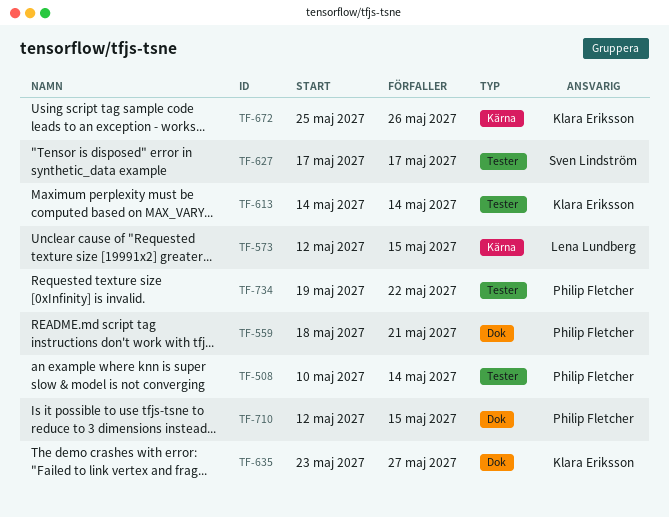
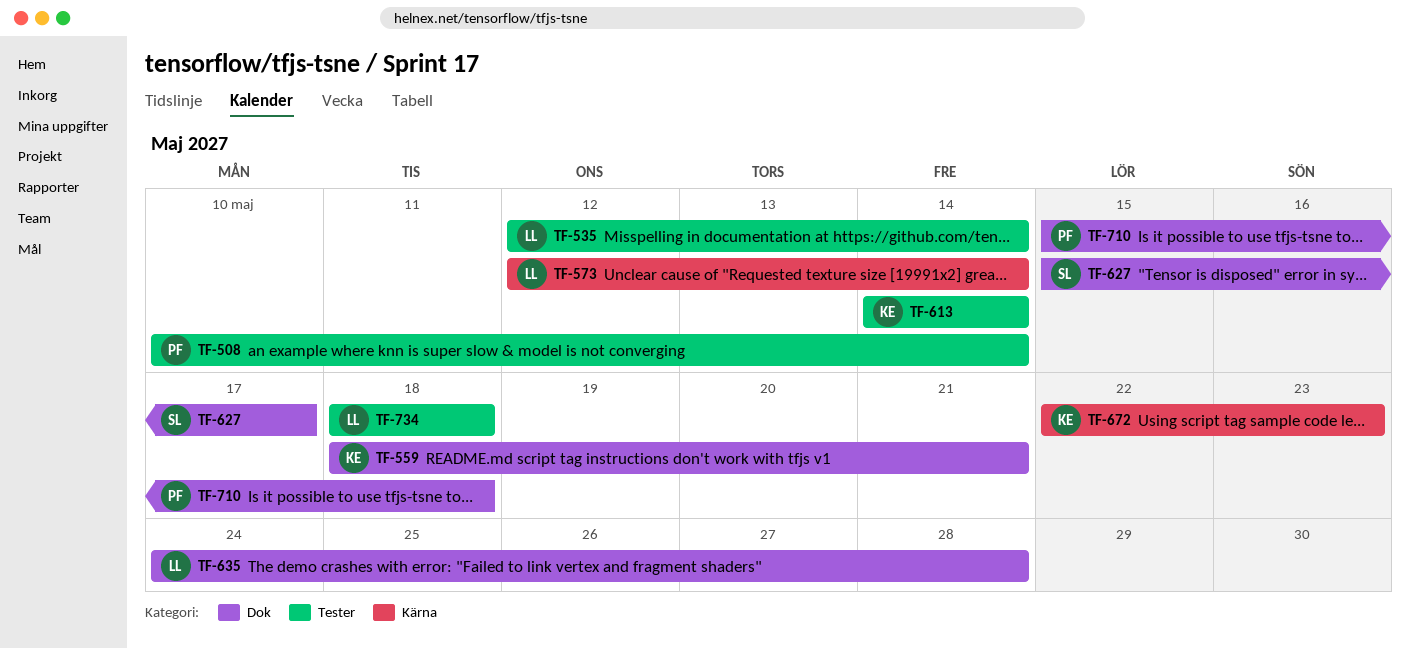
TF-535: none -> present
TF-559, owner: Philip Fletcher -> Klara Eriksson
TF-573, due: May 15 -> May 14
TF-627, label: Tester -> Dok
TF-627, start: May 17 -> May 15
TF-635, owner: Klara Eriksson -> Lena Lundberg
TF-635, start: May 23 -> May 24
TF-635, due: May 27 -> May 28
TF-672, start: May 25 -> May 22
TF-672, due: May 26 -> May 23
TF-710, start: May 12 -> May 15
TF-710, due: May 15 -> May 18
TF-734, owner: Philip Fletcher -> Lena Lundberg
TF-734, start: May 19 -> May 18
TF-734, due: May 22 -> May 18

